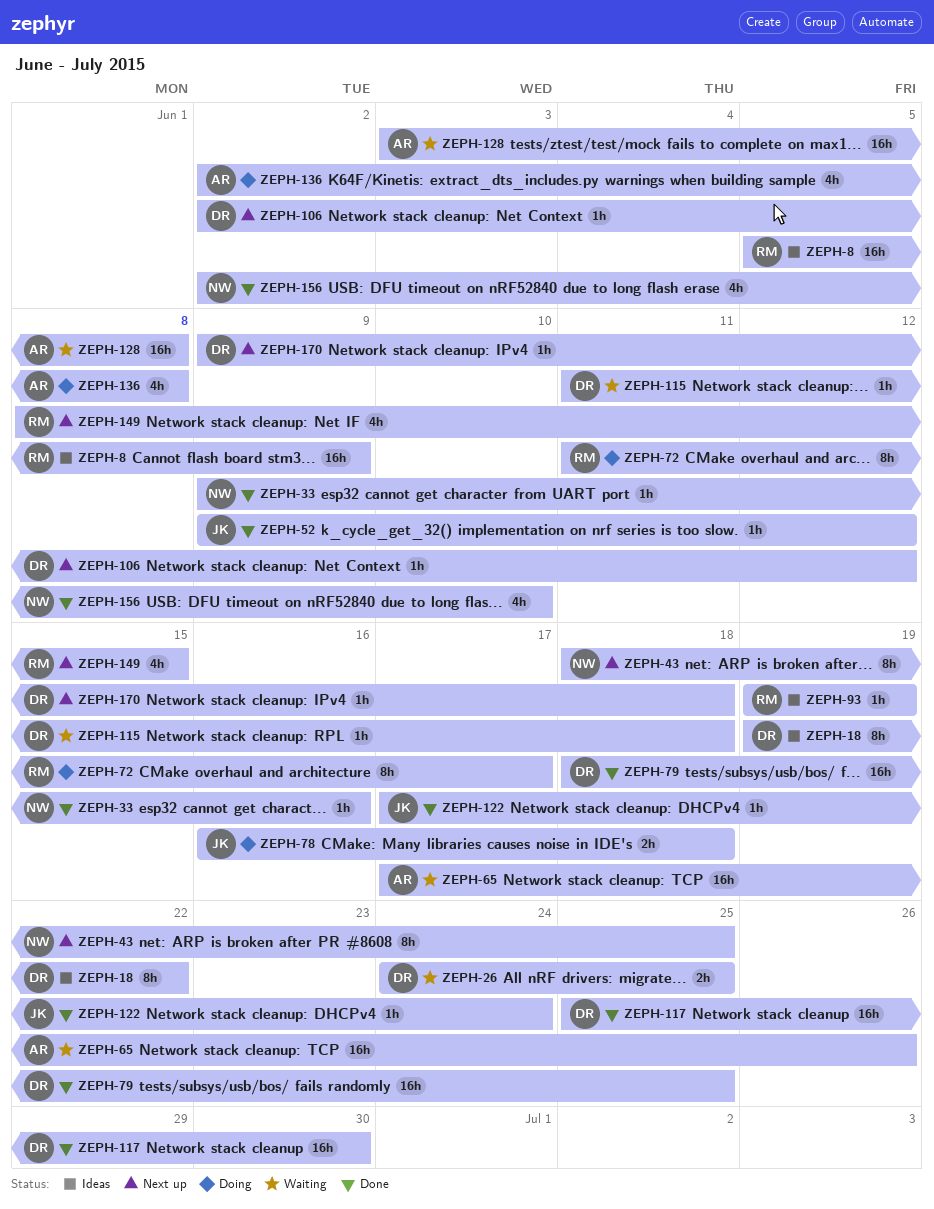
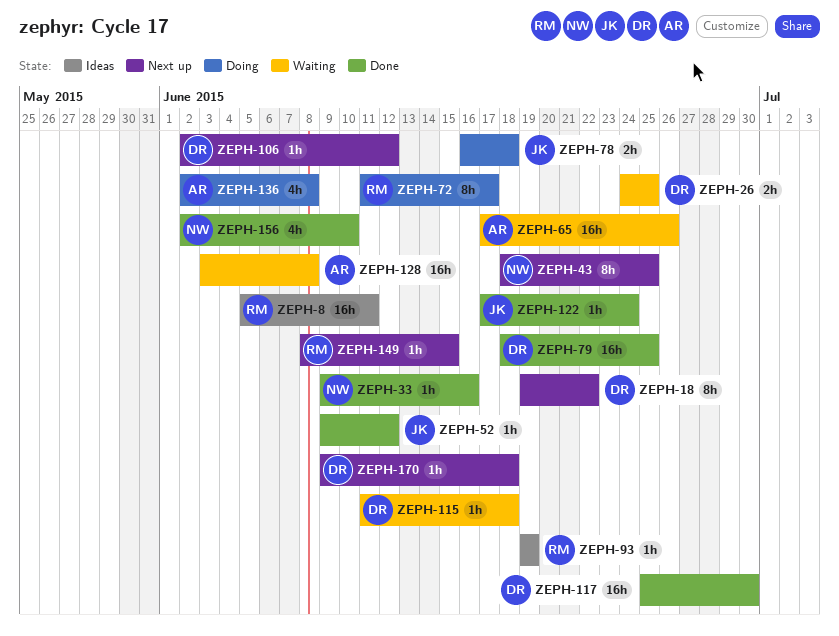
ZEPH-8, due: Jun 9 -> Jun 11
ZEPH-18, status: Ideas -> Next up
ZEPH-149, estimate: 4h -> 1h

